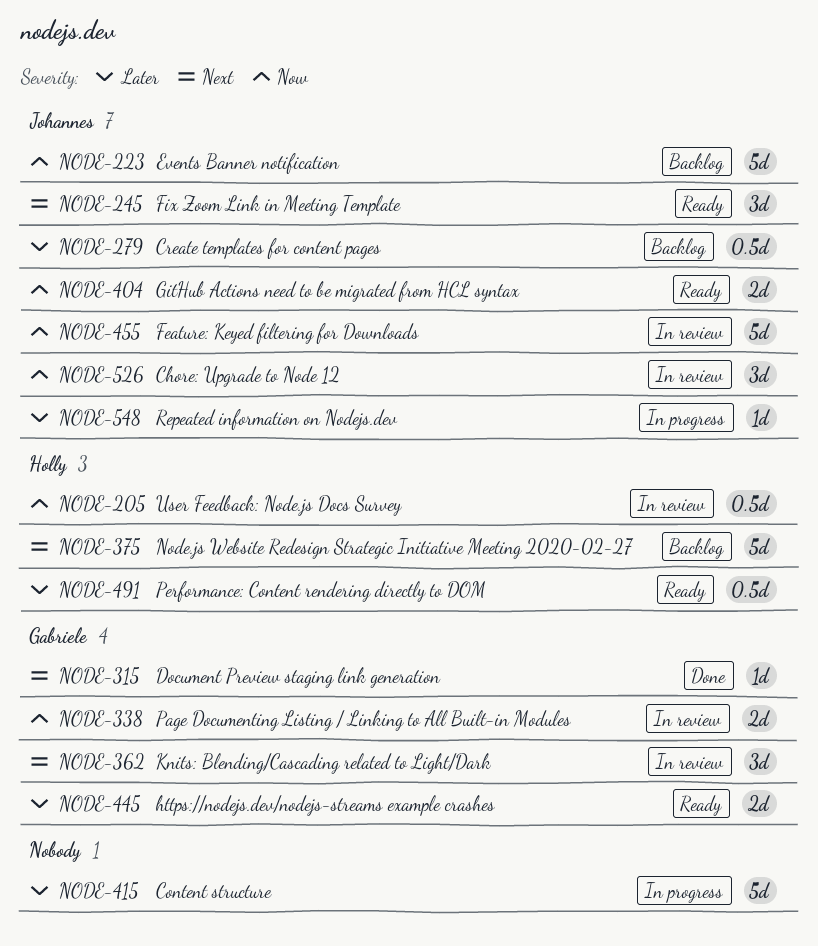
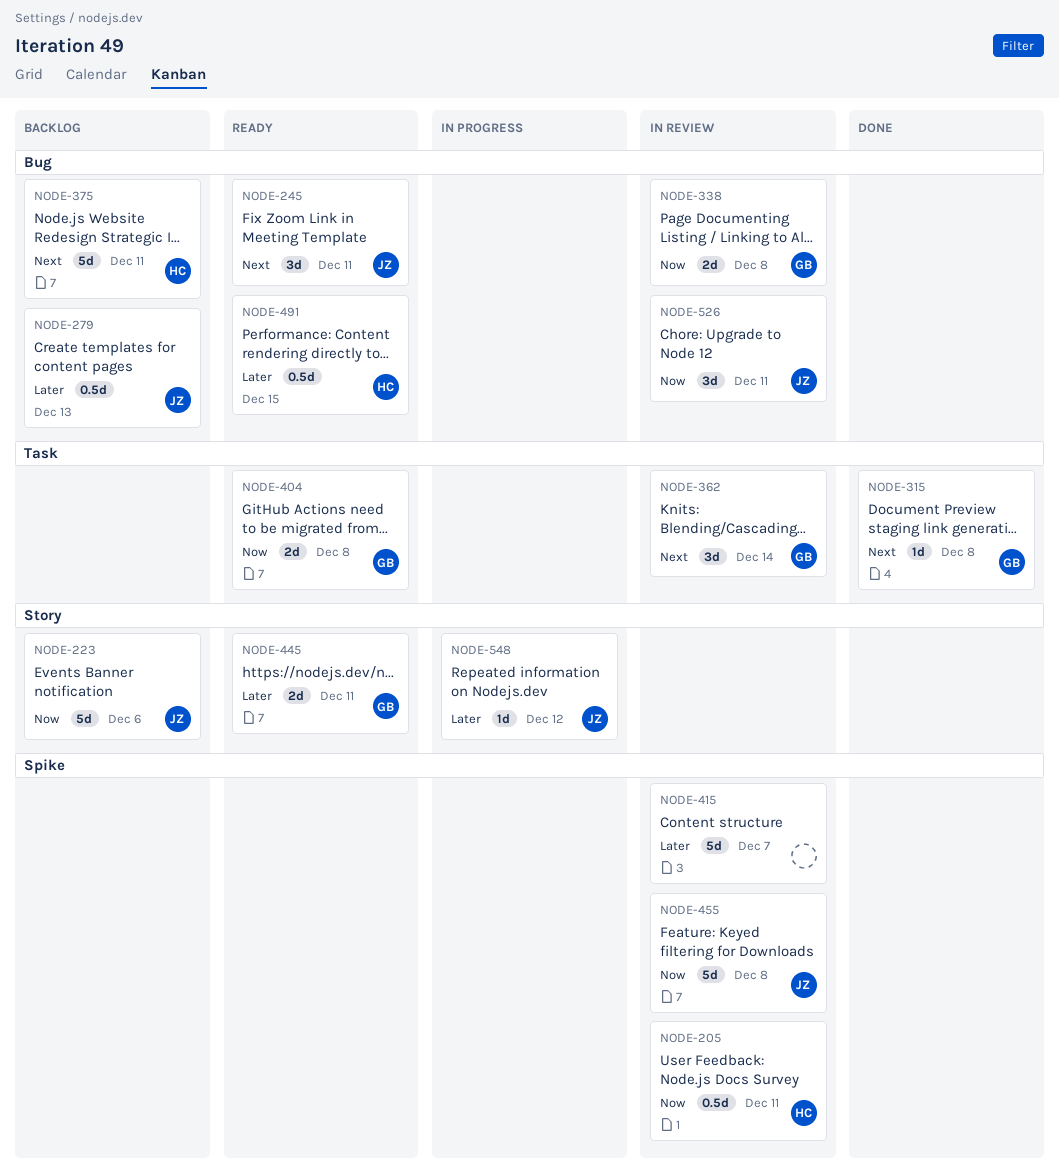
NODE-404, owner: Johannes -> Gabriele
NODE-415, status: In progress -> In review

